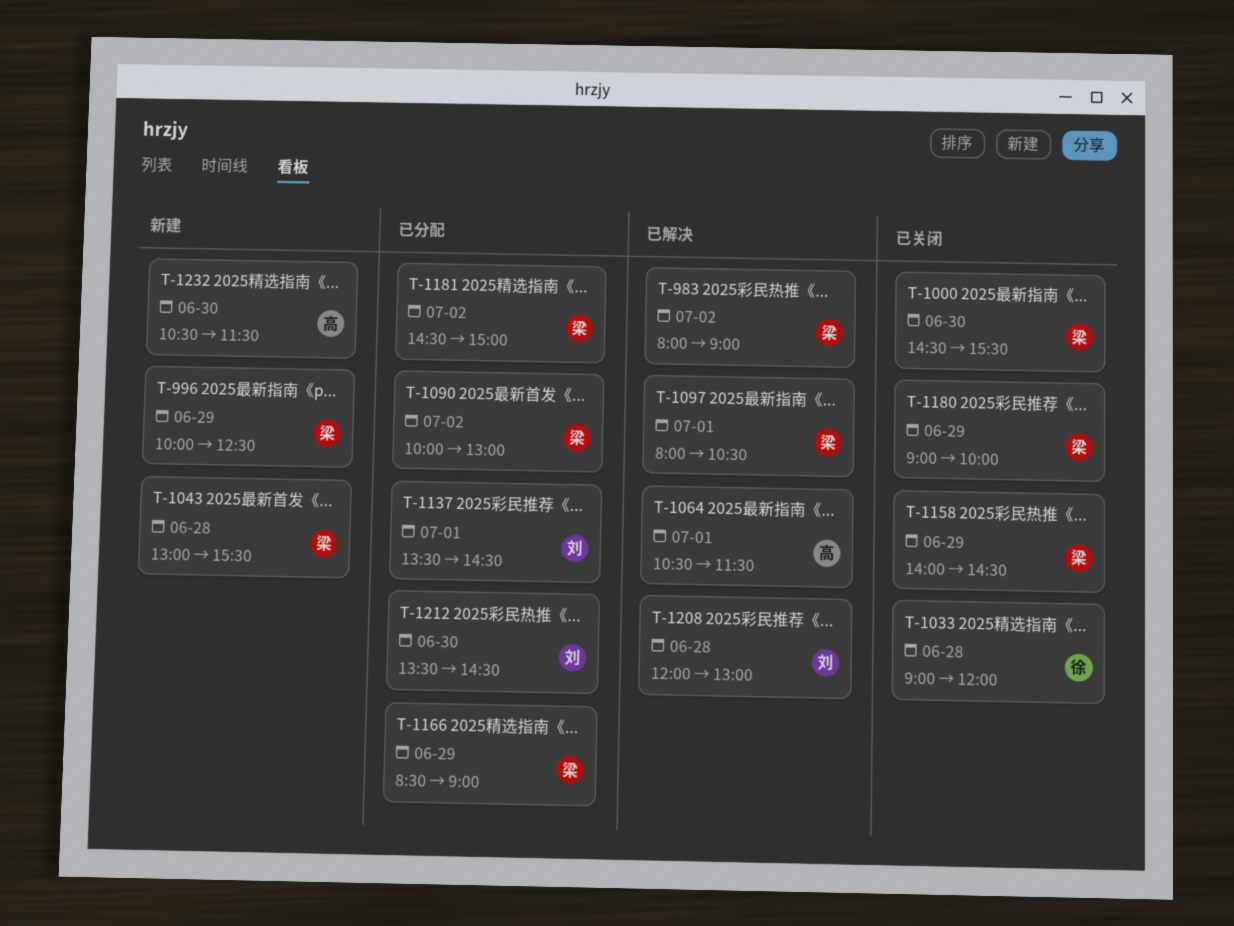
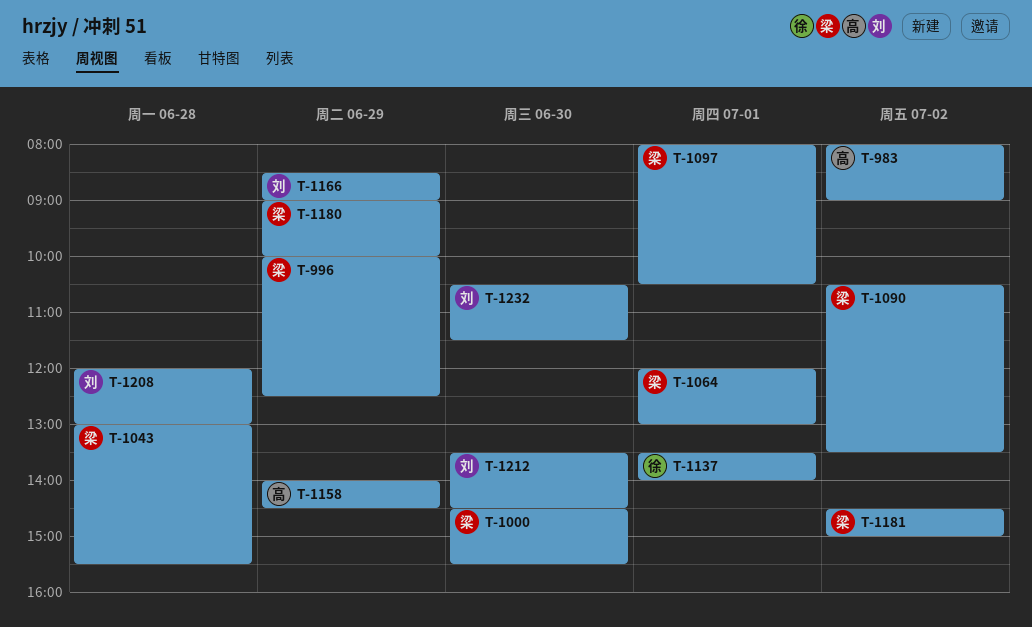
T-983, owner: 梁 -> 高
T-1033: present -> none
T-1064, owner: 高 -> 梁
T-1064, begins: 10:30 -> 12:00
T-1064, ends: 11:30 -> 13:00
T-1090, begins: 10:00 -> 10:30
T-1090, ends: 13:00 -> 13:30
T-1137, owner: 刘 -> 徐
T-1137, ends: 14:30 -> 14:00
T-1158, owner: 梁 -> 高
T-1166, owner: 梁 -> 刘
T-1232, owner: 高 -> 刘

